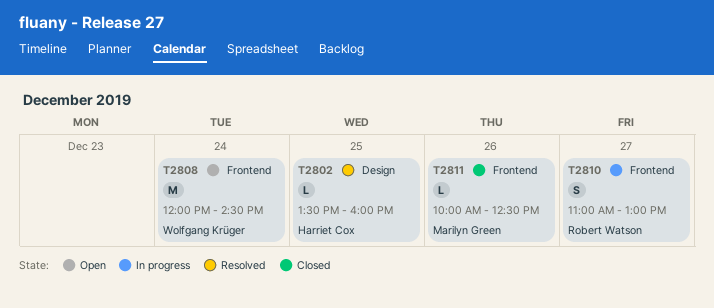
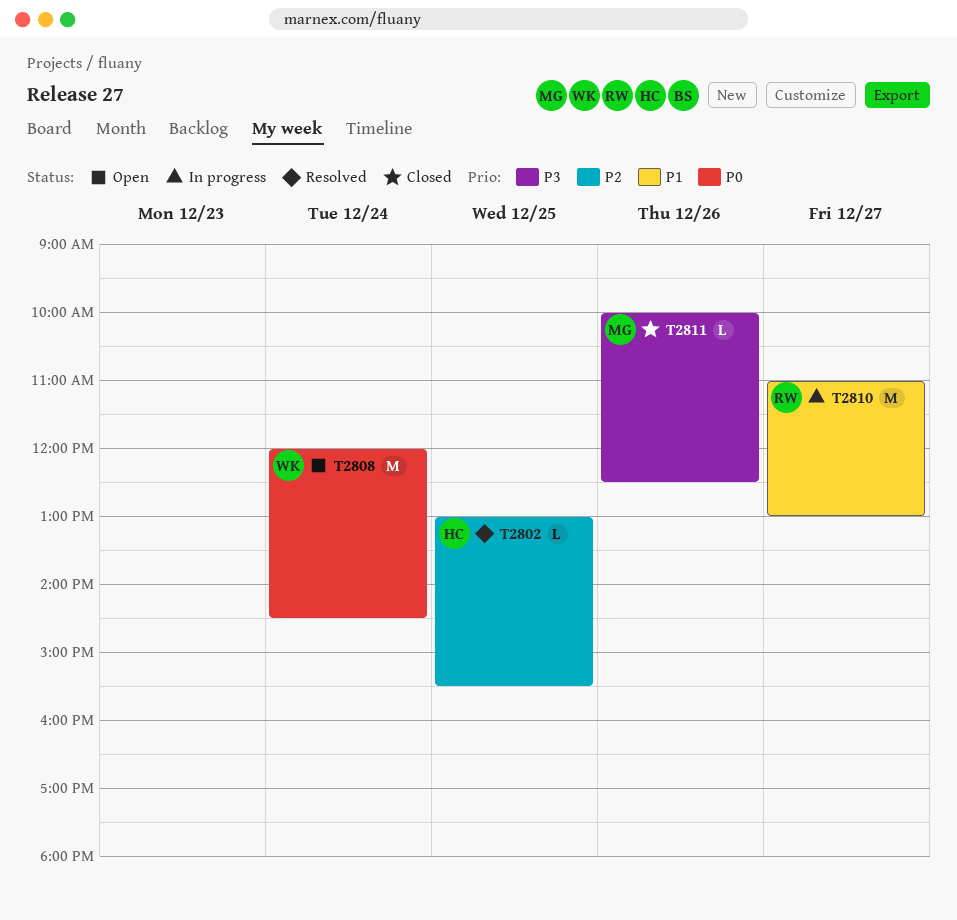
T2802, begins: 13:30 -> 13:00
T2802, ends: 16:00 -> 15:30
T2810, estimate: S -> M

